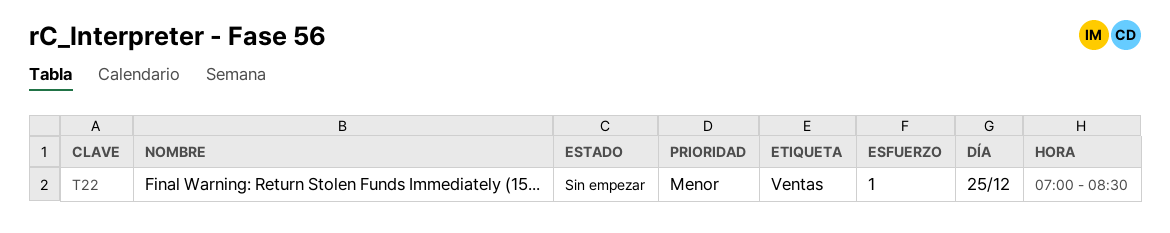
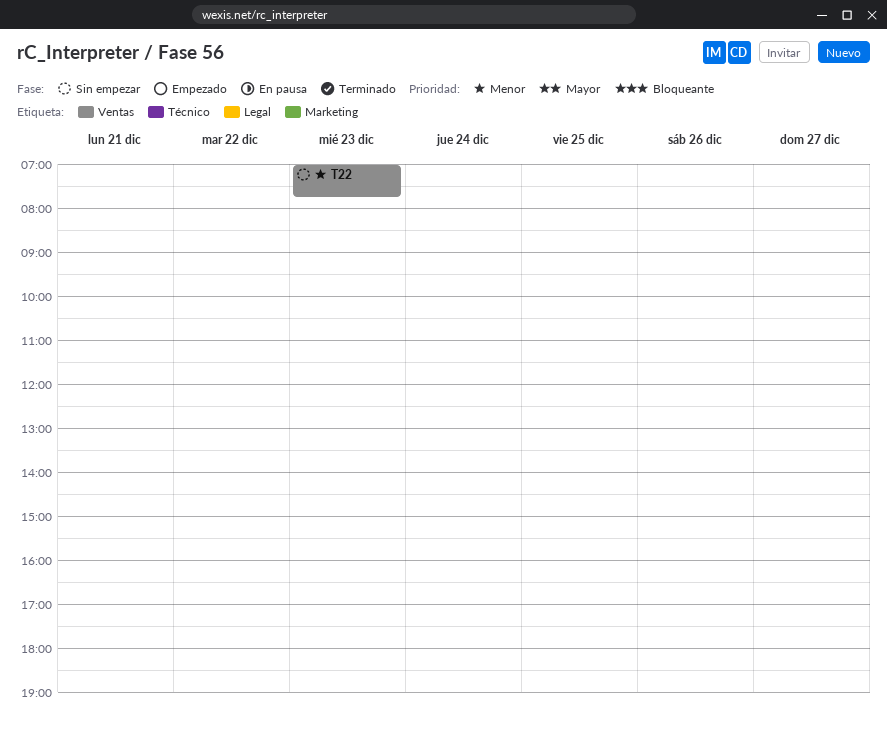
T22, day: Dec 25 -> Dec 23
T22, ends: 08:30 -> 07:45

